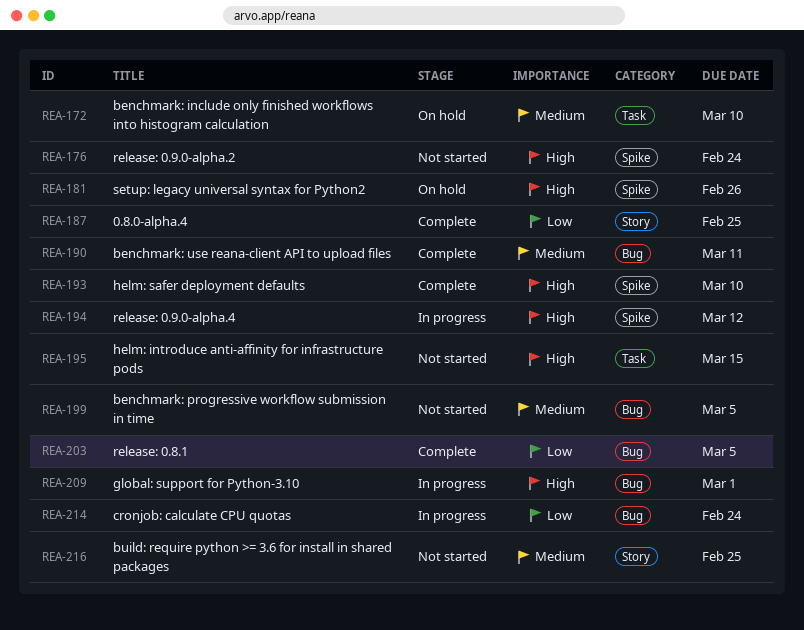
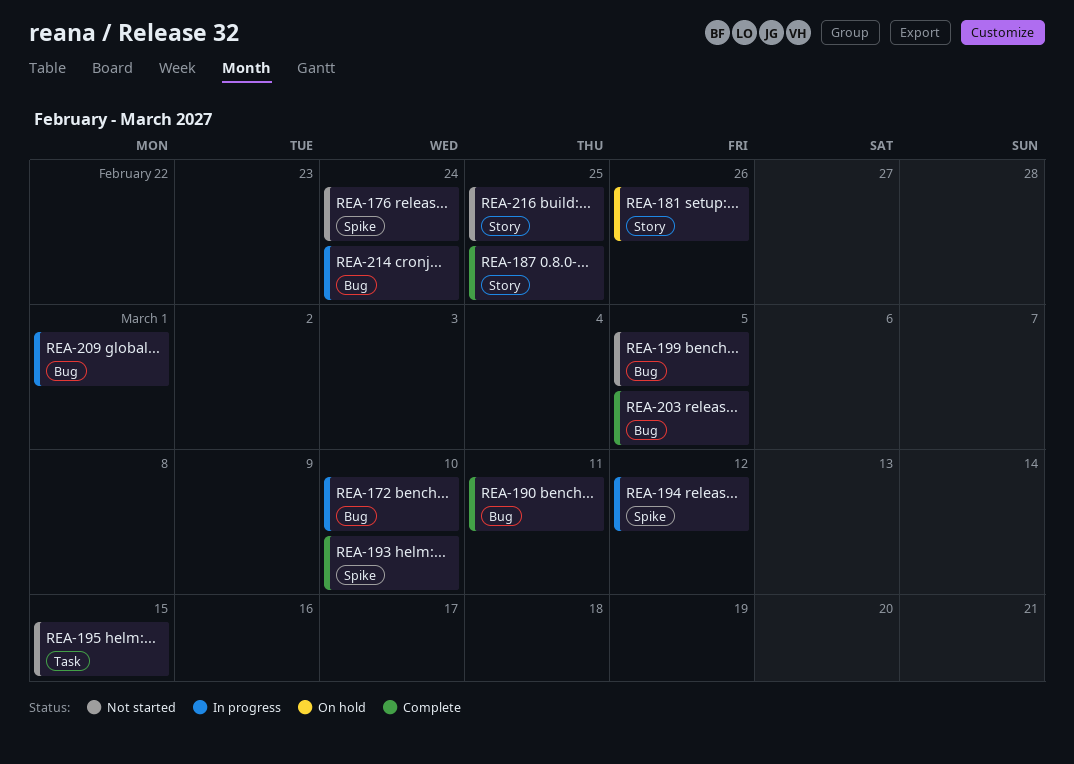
REA-172, status: On hold -> In progress
REA-172, label: Task -> Bug
REA-181, label: Spike -> Story

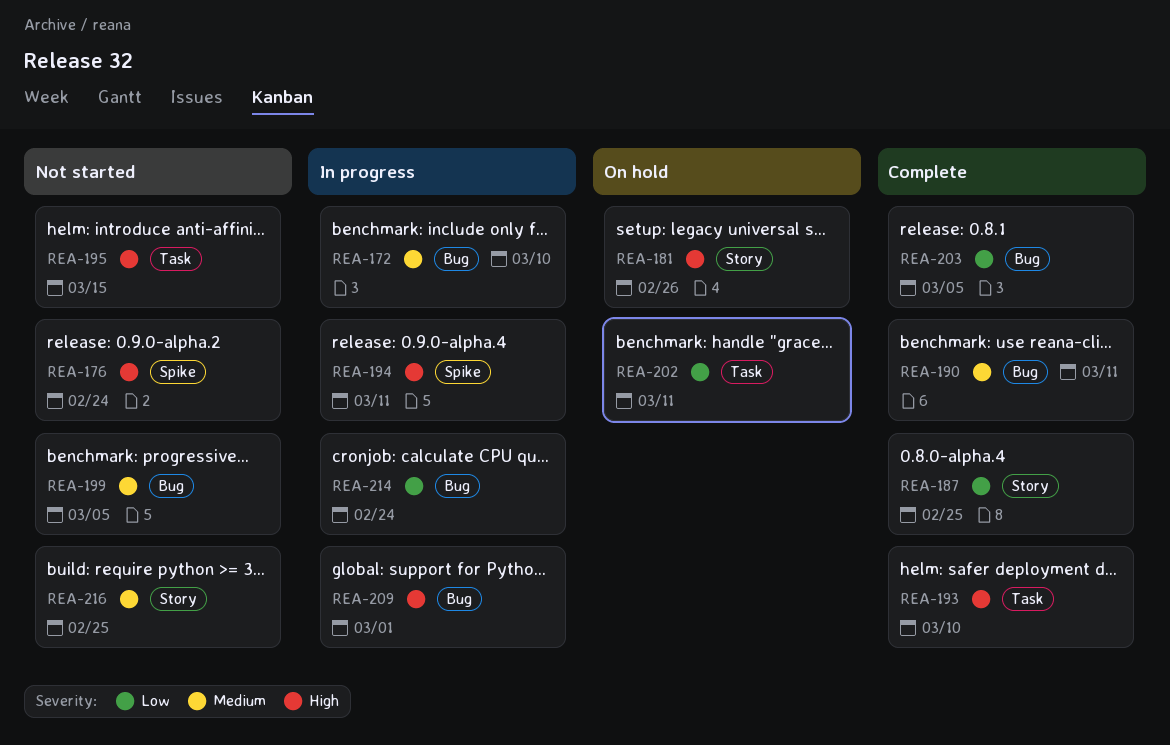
REA-193, label: Spike -> Task
REA-194, due: Mar 12 -> Mar 11
REA-202: none -> present

